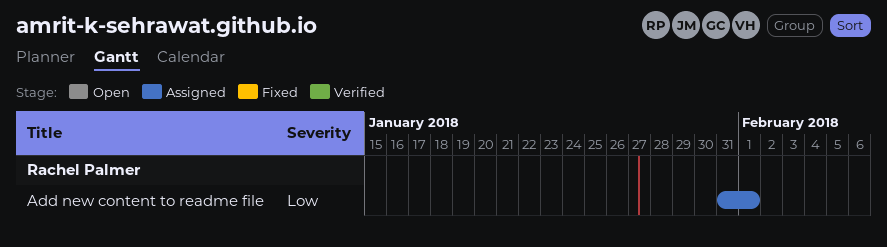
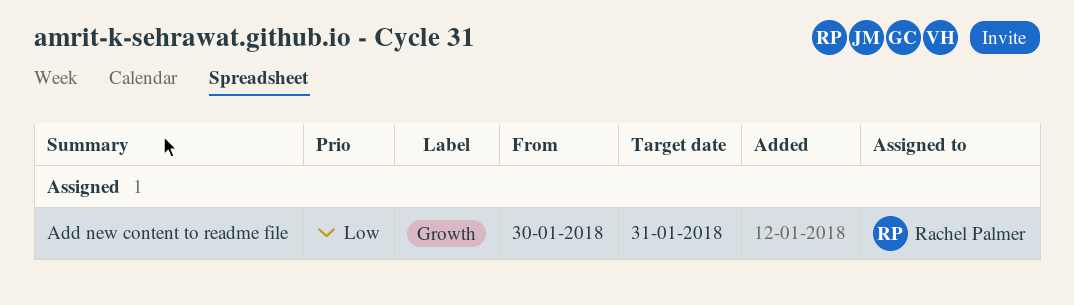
Add new content to readme file, start: Jan 31 -> Jan 30
Add new content to readme file, due: Feb 1 -> Jan 31

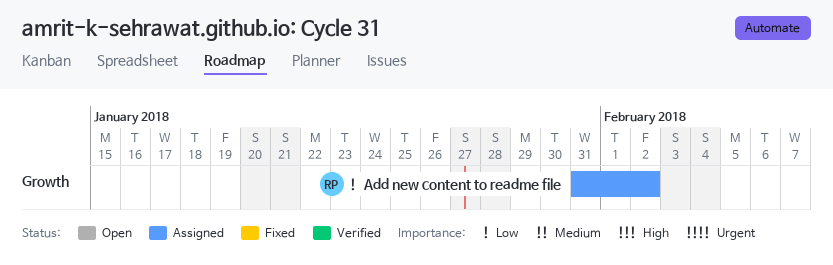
Add new content to readme file, start: Jan 30 -> Jan 31
Add new content to readme file, due: Jan 31 -> Feb 2

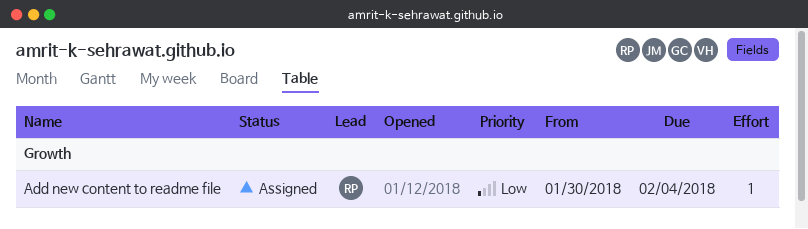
Add new content to readme file, start: Jan 31 -> Jan 30
Add new content to readme file, due: Feb 2 -> Feb 4

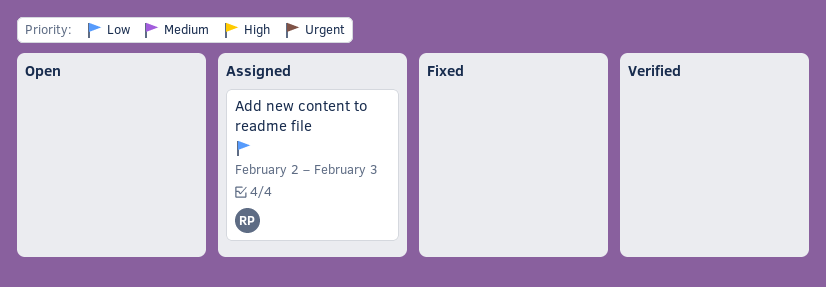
Add new content to readme file, start: Jan 30 -> Feb 2
Add new content to readme file, due: Feb 4 -> Feb 3

